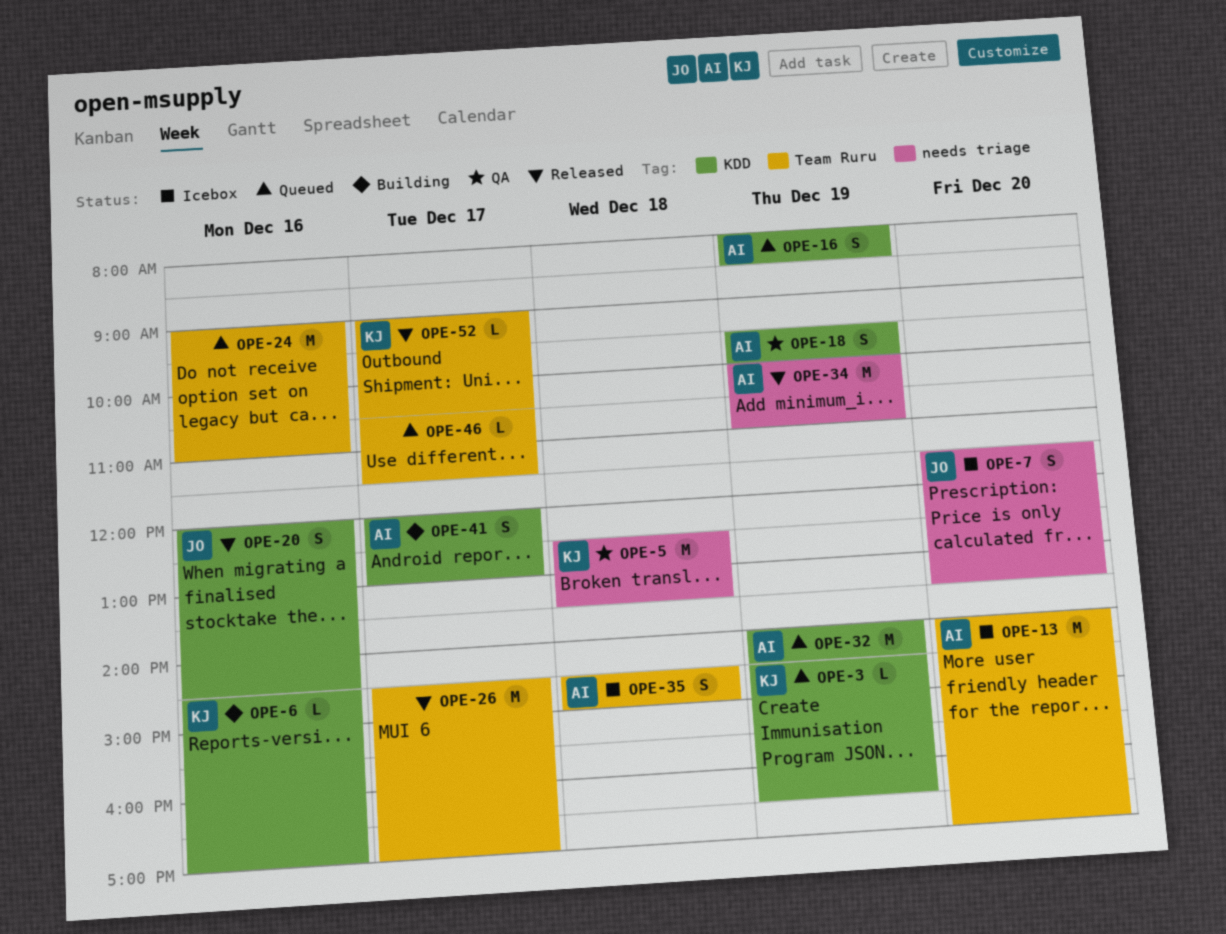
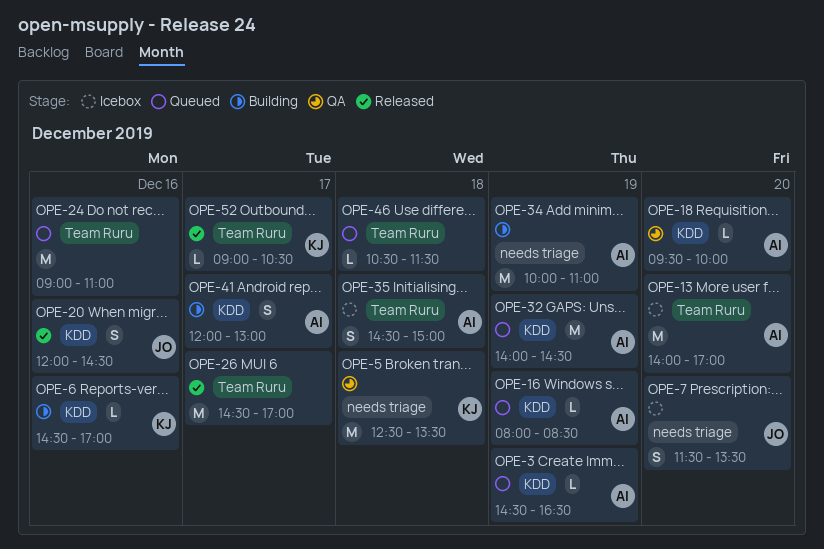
OPE-3, owner: KJ -> AI
OPE-16, estimate: S -> L
OPE-18, estimate: S -> L
OPE-18, day: Dec 19 -> Dec 20
OPE-34, status: Released -> Building
OPE-46, day: Dec 17 -> Dec 18

